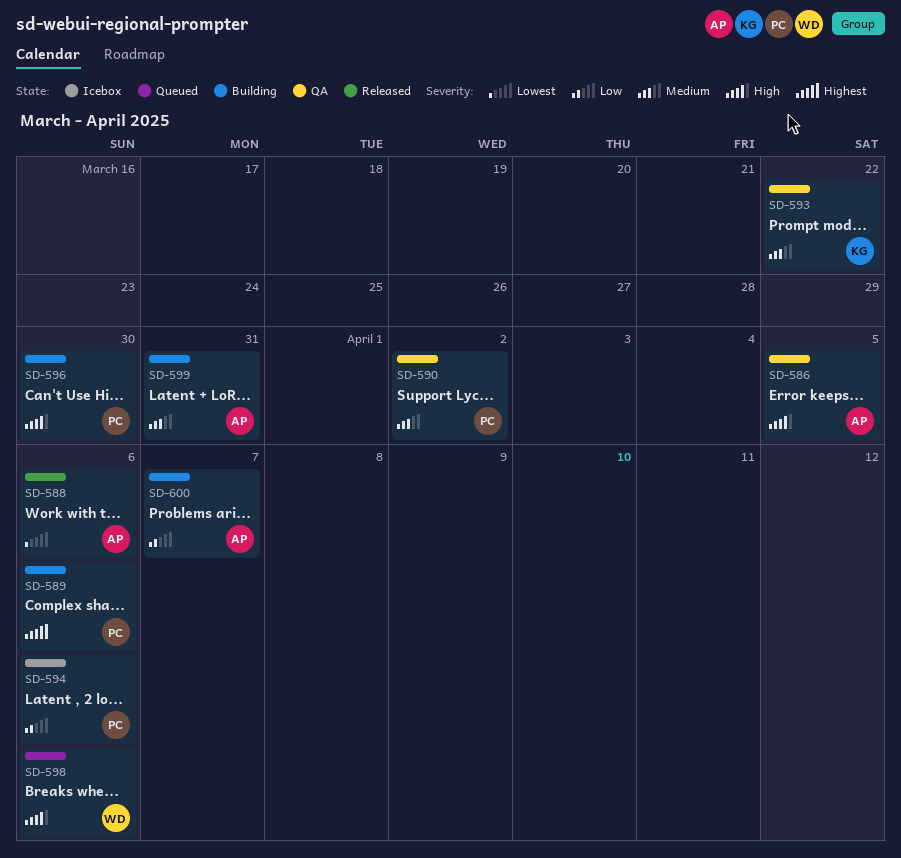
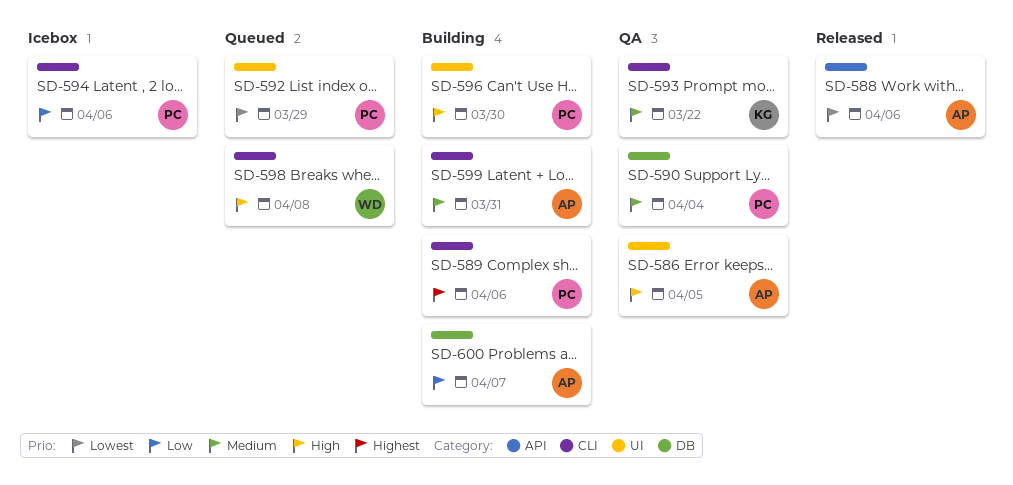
SD-590, due: Apr 2 -> Apr 4
SD-592: none -> present
SD-598, due: Apr 6 -> Apr 8

